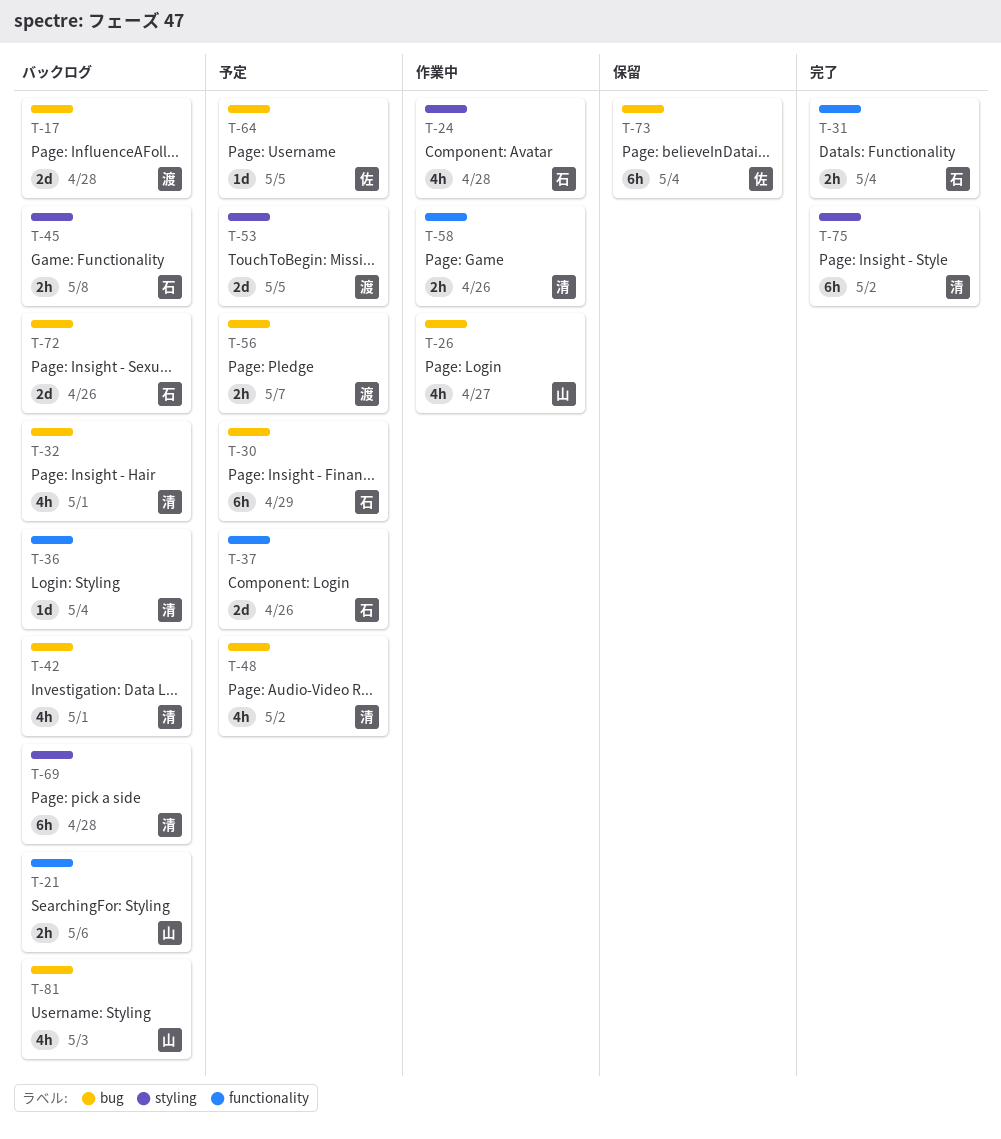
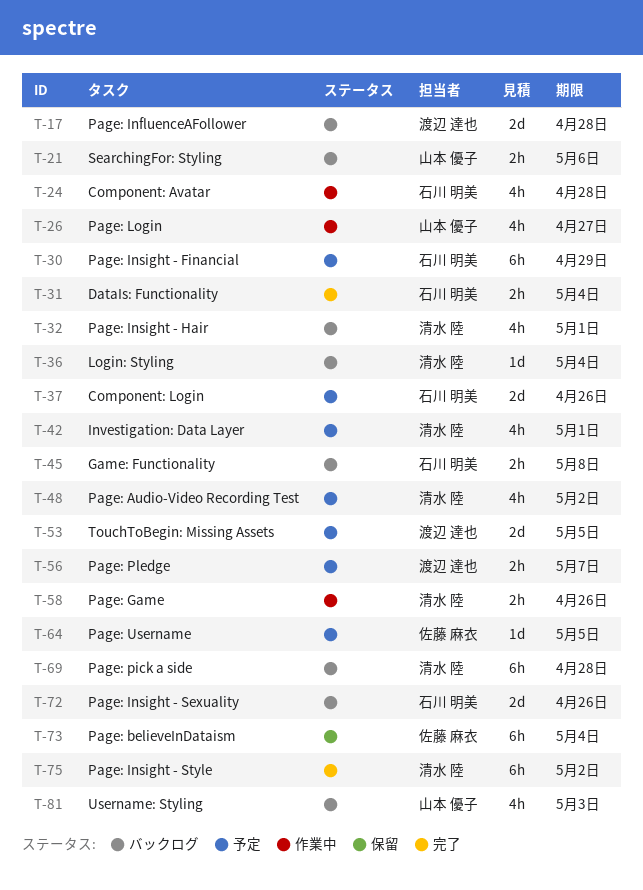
T-42, status: バックログ -> 予定

